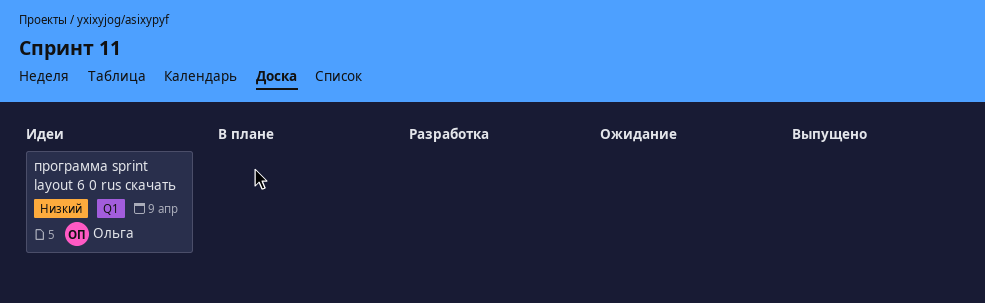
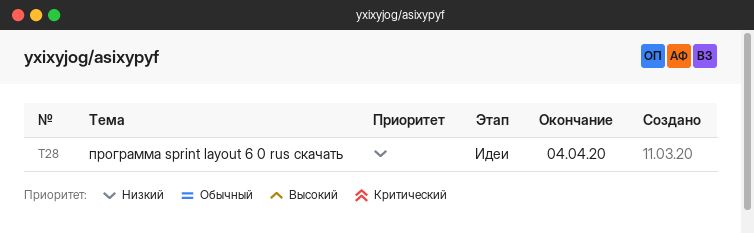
программа sprint layout 6 0 rus скачать, due: Apr 9 -> Apr 4

